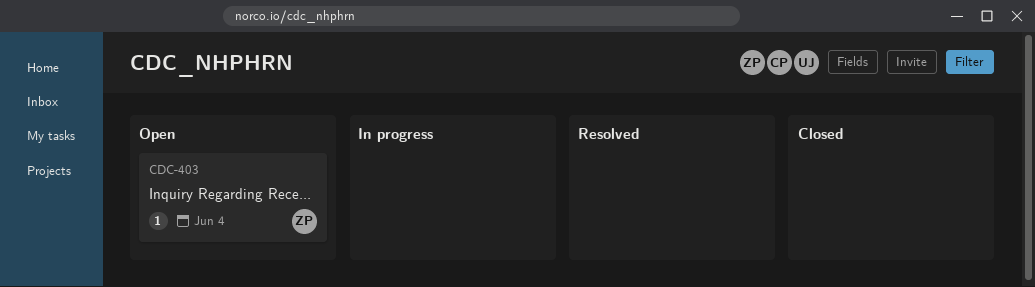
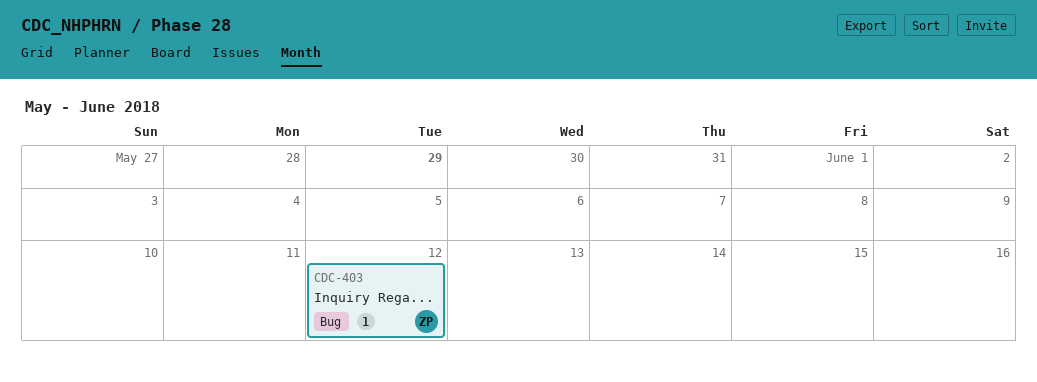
CDC-403, due: Jun 4 -> Jun 12

